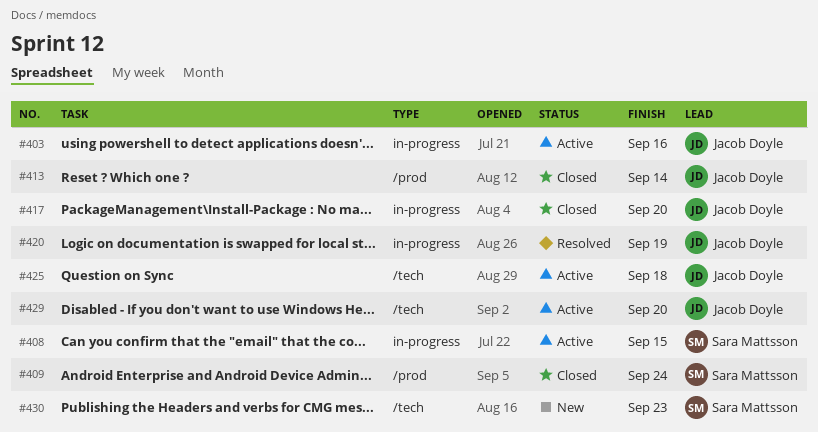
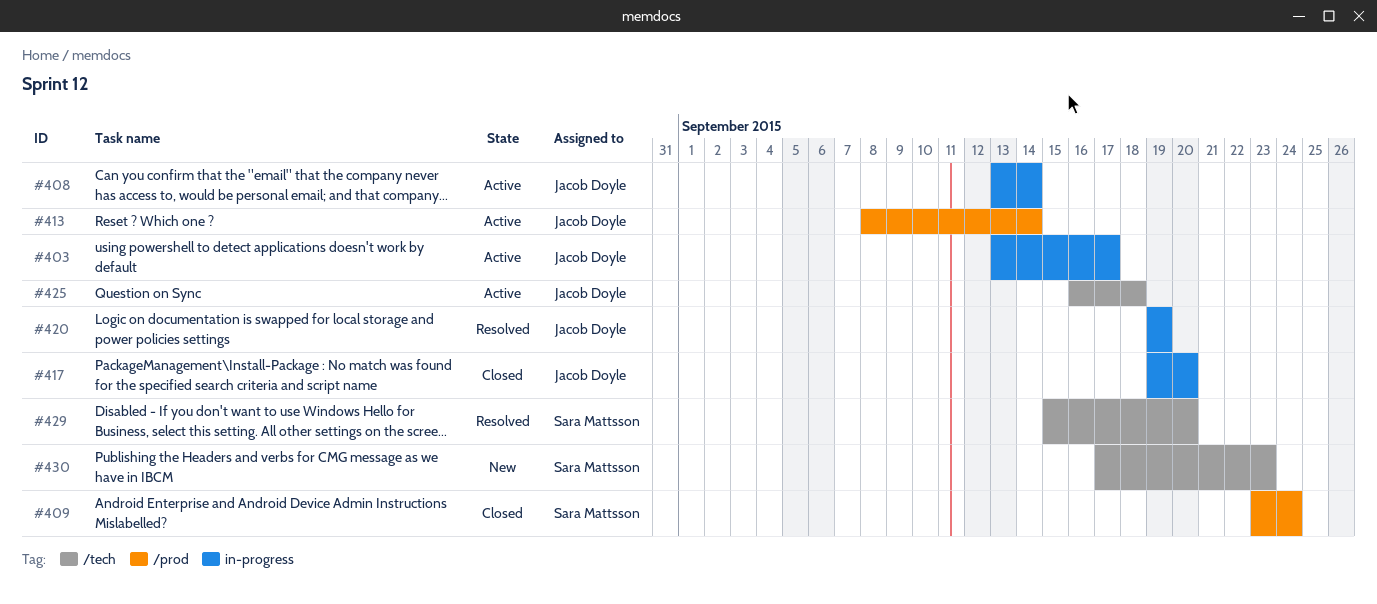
#403, due: Sep 16 -> Sep 17
#408, owner: Sara Mattsson -> Jacob Doyle
#408, due: Sep 15 -> Sep 14
#413, status: Closed -> Active
#429, status: Active -> Resolved
#429, owner: Jacob Doyle -> Sara Mattsson

